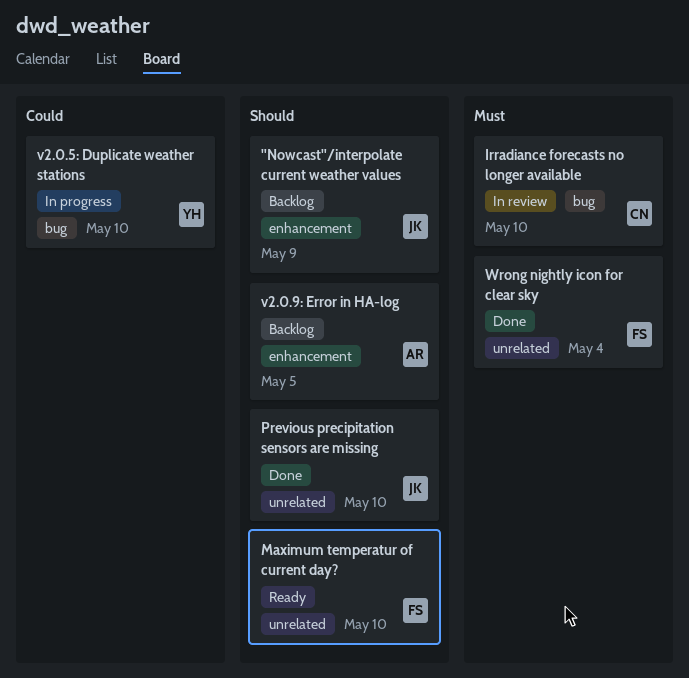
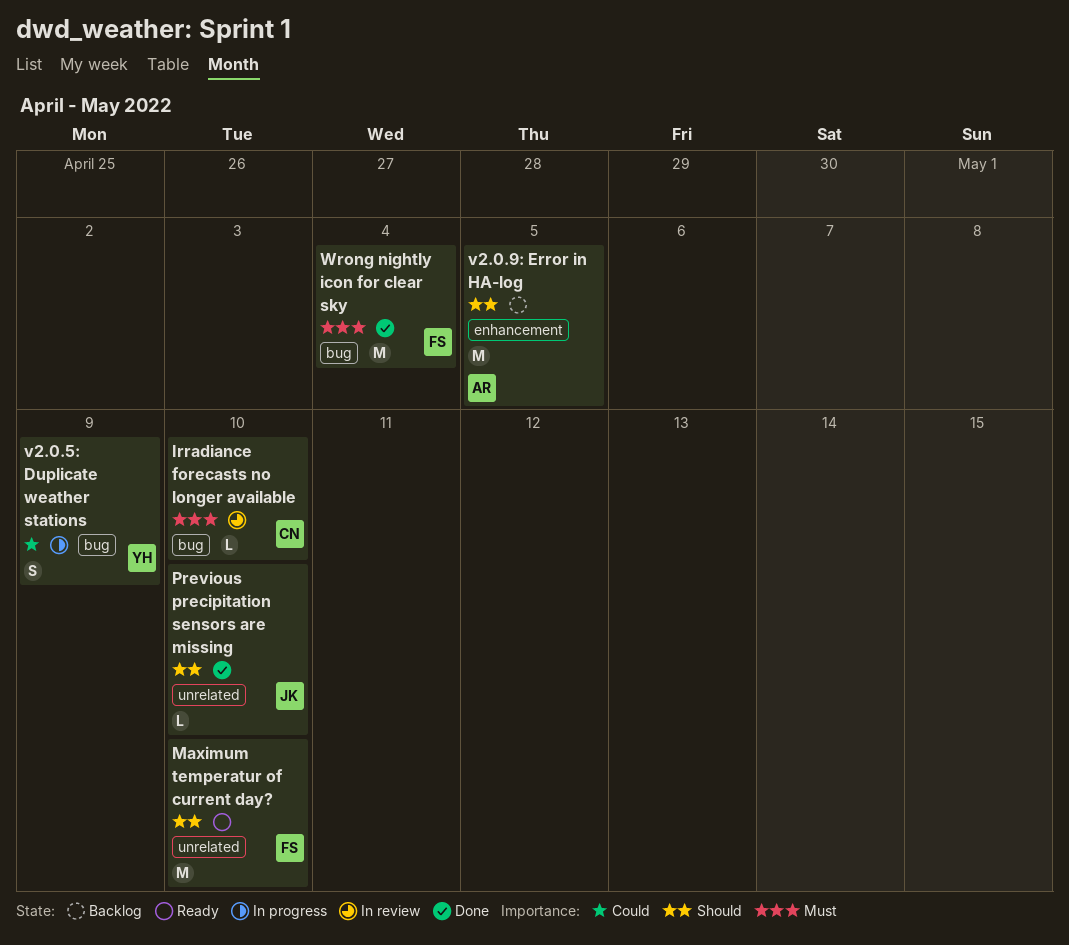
"Nowcast"/interpolate current weather values: present -> none
v2.0.5: Duplicate weather stations, due: May 10 -> May 9
Wrong nightly icon for clear sky, label: unrelated -> bug

